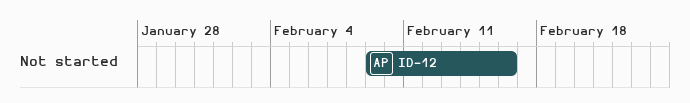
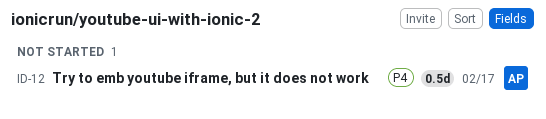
ID-12, due: Feb 16 -> Feb 17

